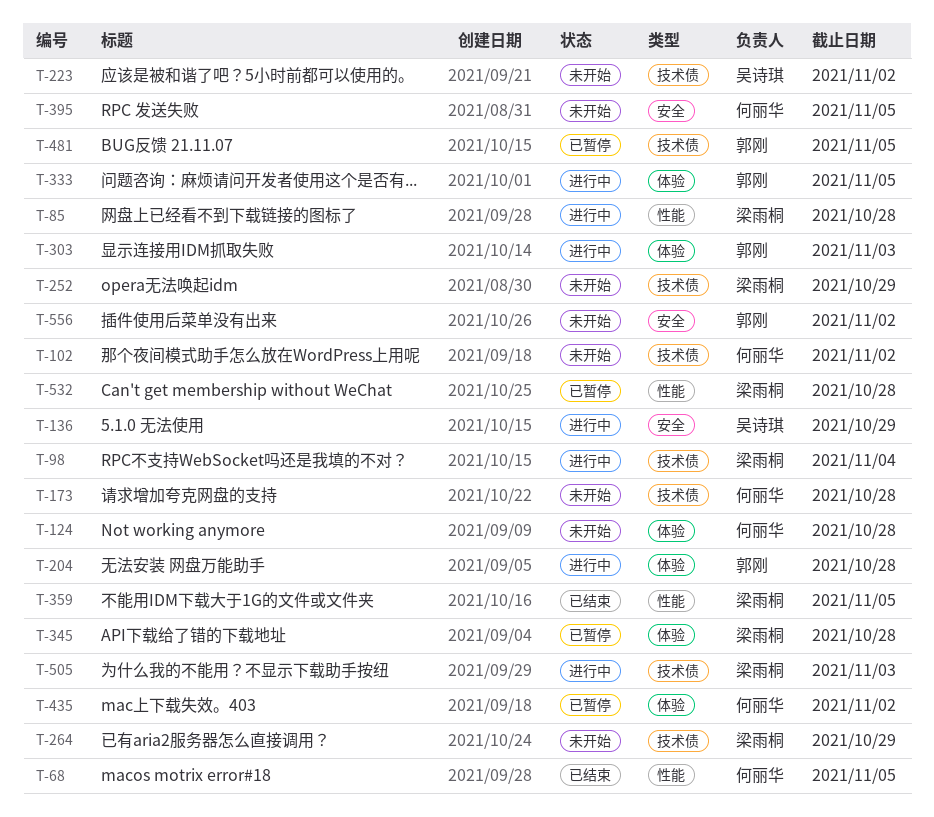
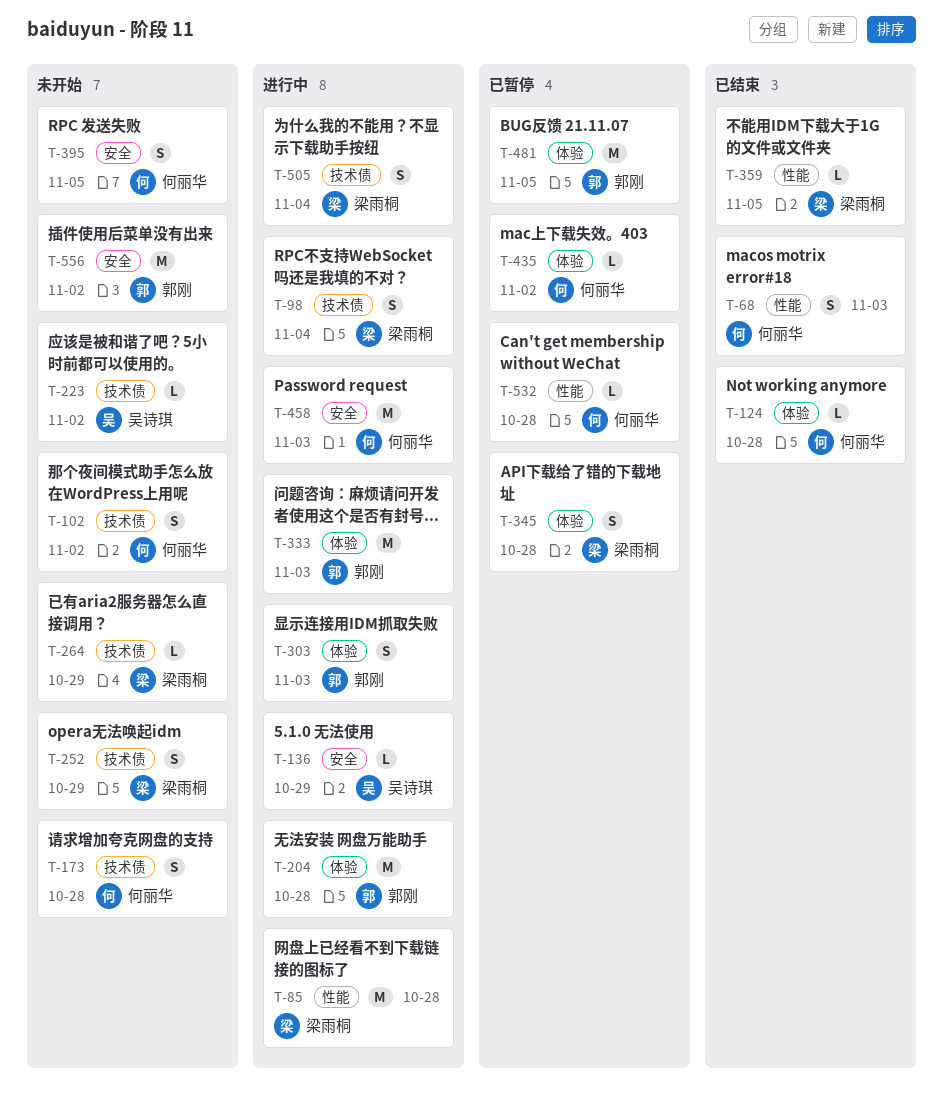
T-68, due: Nov 5 -> Nov 3
T-124, status: 未开始 -> 已结束
T-333, due: Nov 5 -> Nov 3
T-458: none -> present
T-481, label: 技术债 -> 体验
T-505, due: Nov 3 -> Nov 4
T-532, owner: 梁雨桐 -> 何丽华

